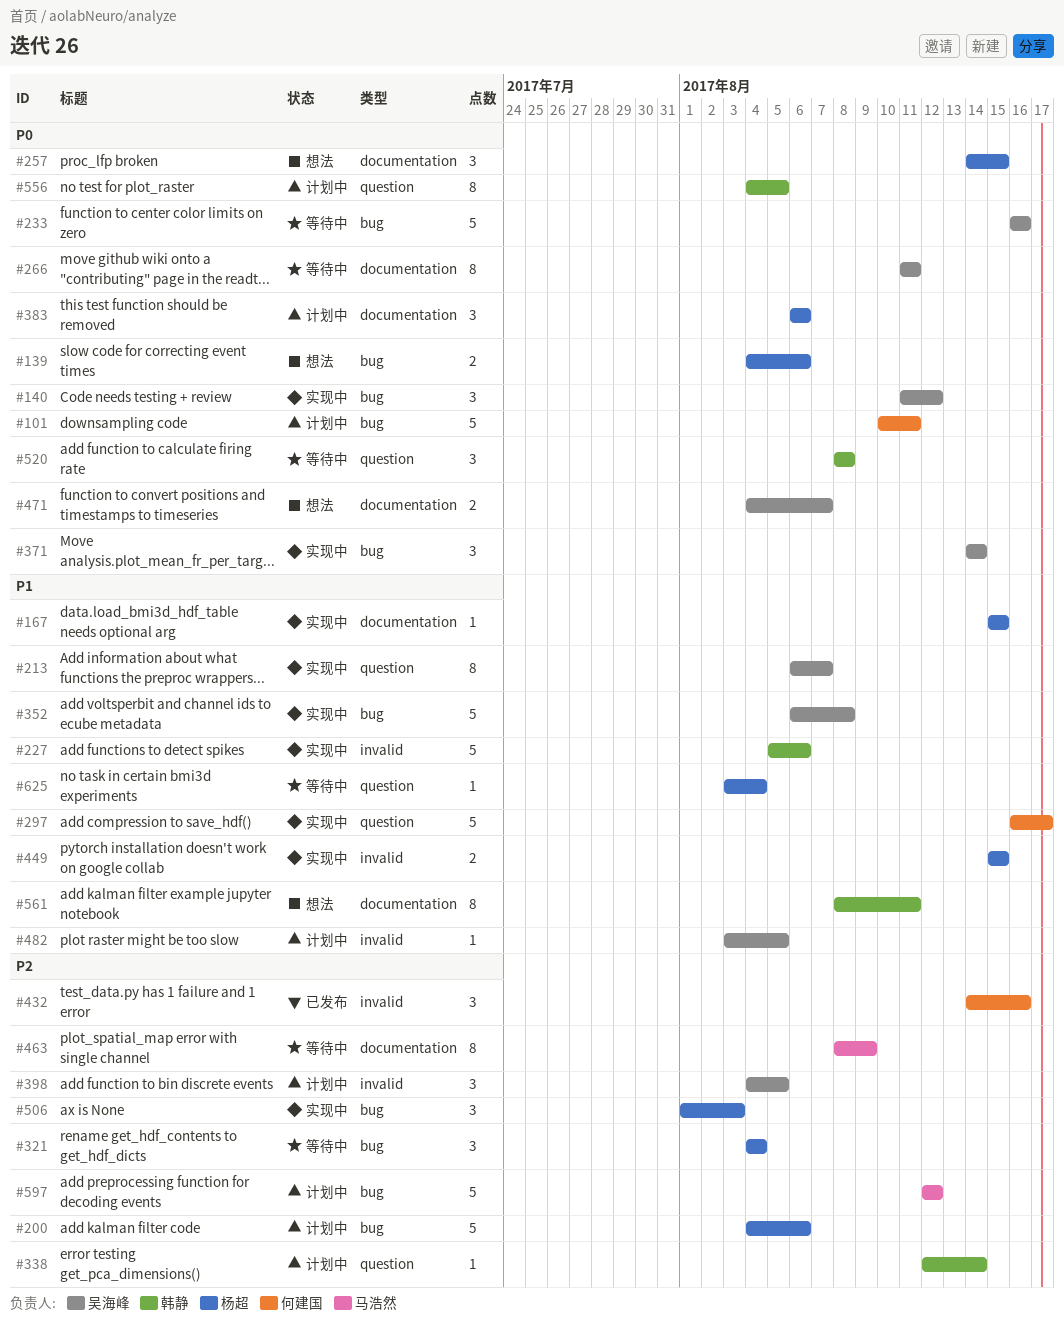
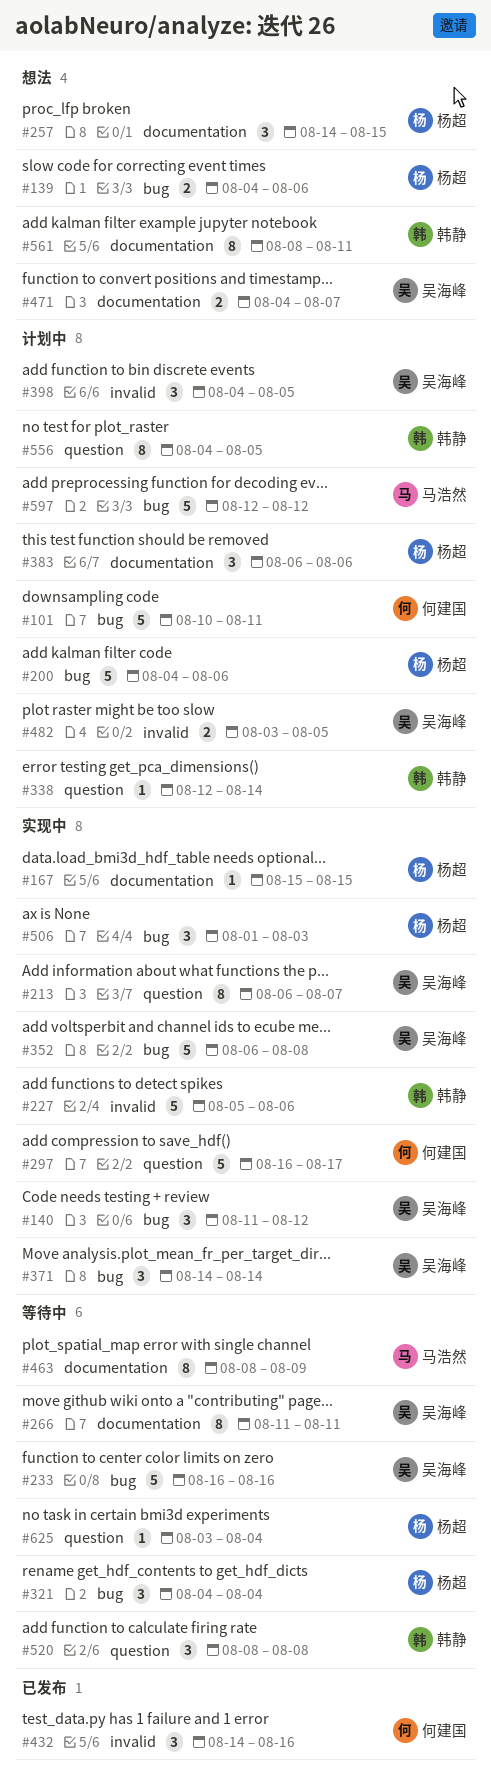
#449: present -> none
#482, estimate: 1 -> 2

